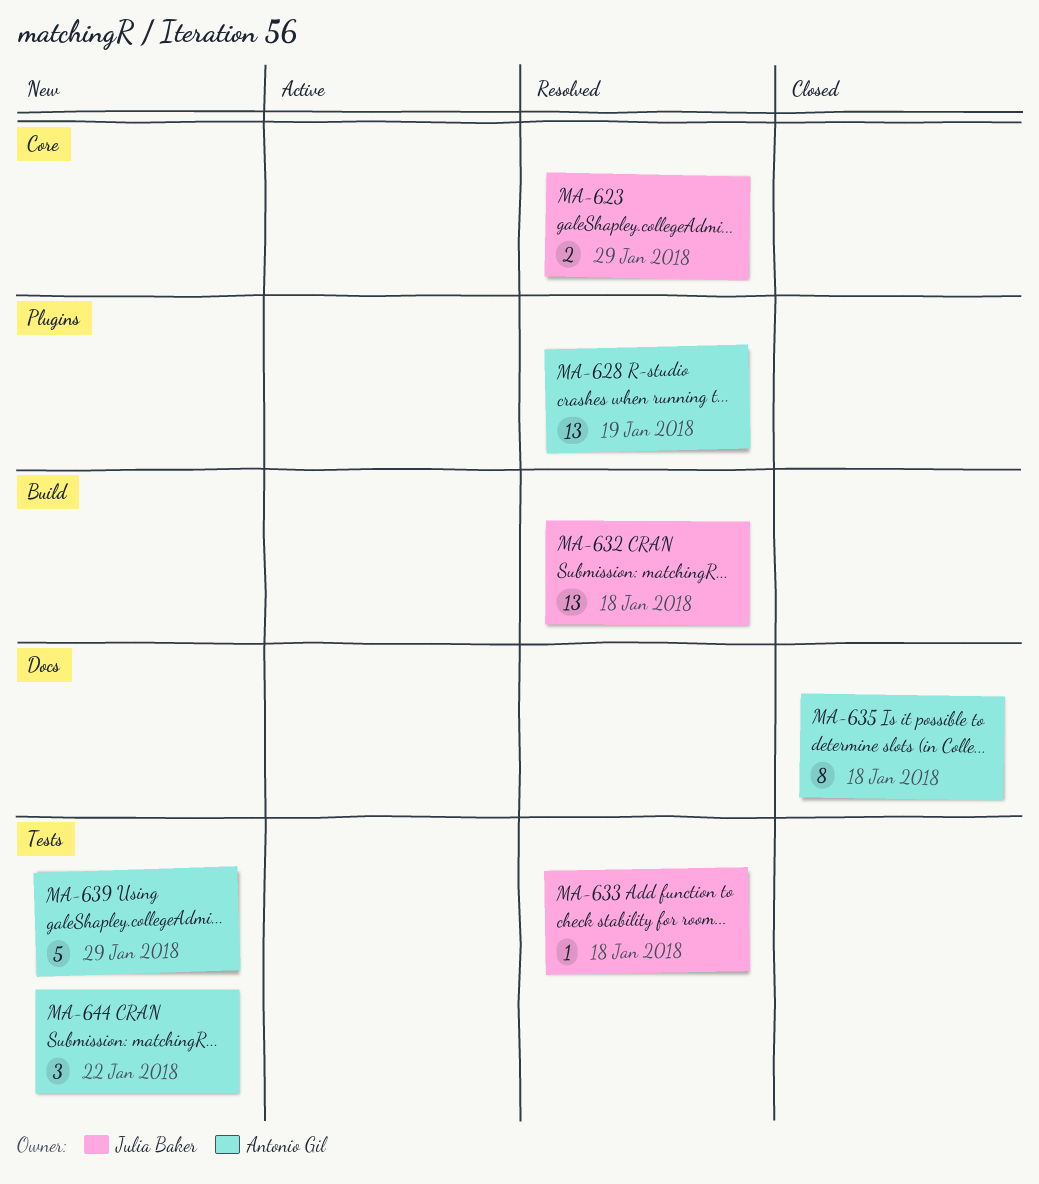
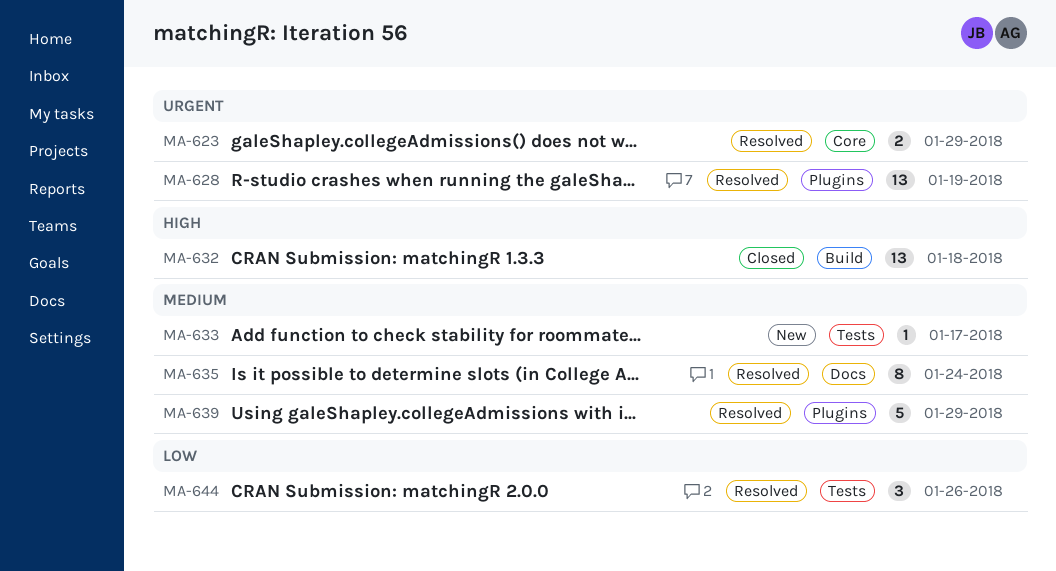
MA-632, status: Resolved -> Closed
MA-633, status: Resolved -> New
MA-633, due: Jan 18 -> Jan 17
MA-635, status: Closed -> Resolved
MA-635, due: Jan 18 -> Jan 24
MA-639, status: New -> Resolved
MA-639, label: Tests -> Plugins
MA-644, status: New -> Resolved
MA-644, due: Jan 22 -> Jan 26

